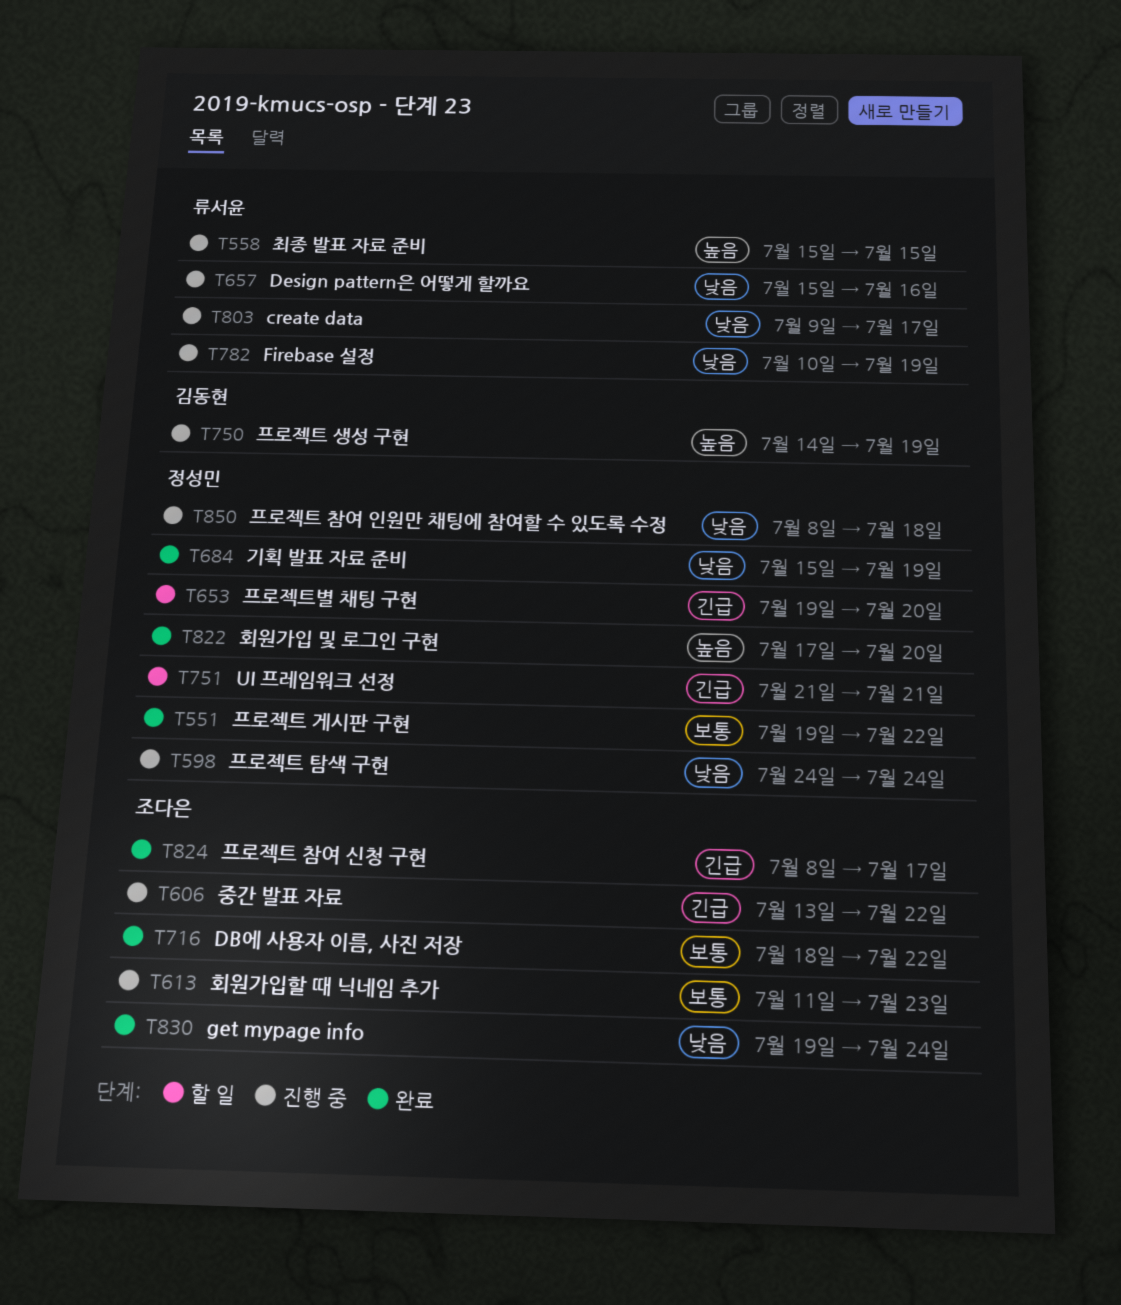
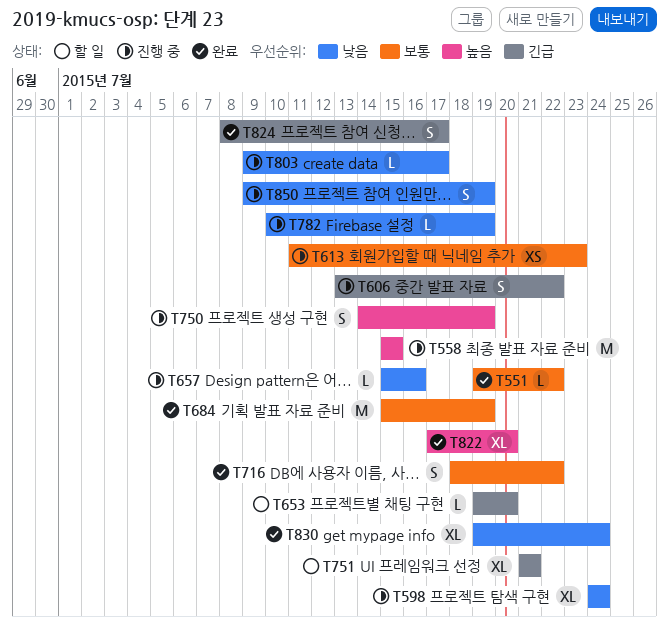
T684, priority: 낮음 -> 보통
T850, start: Jul 8 -> Jul 9
T850, due: Jul 18 -> Jul 19

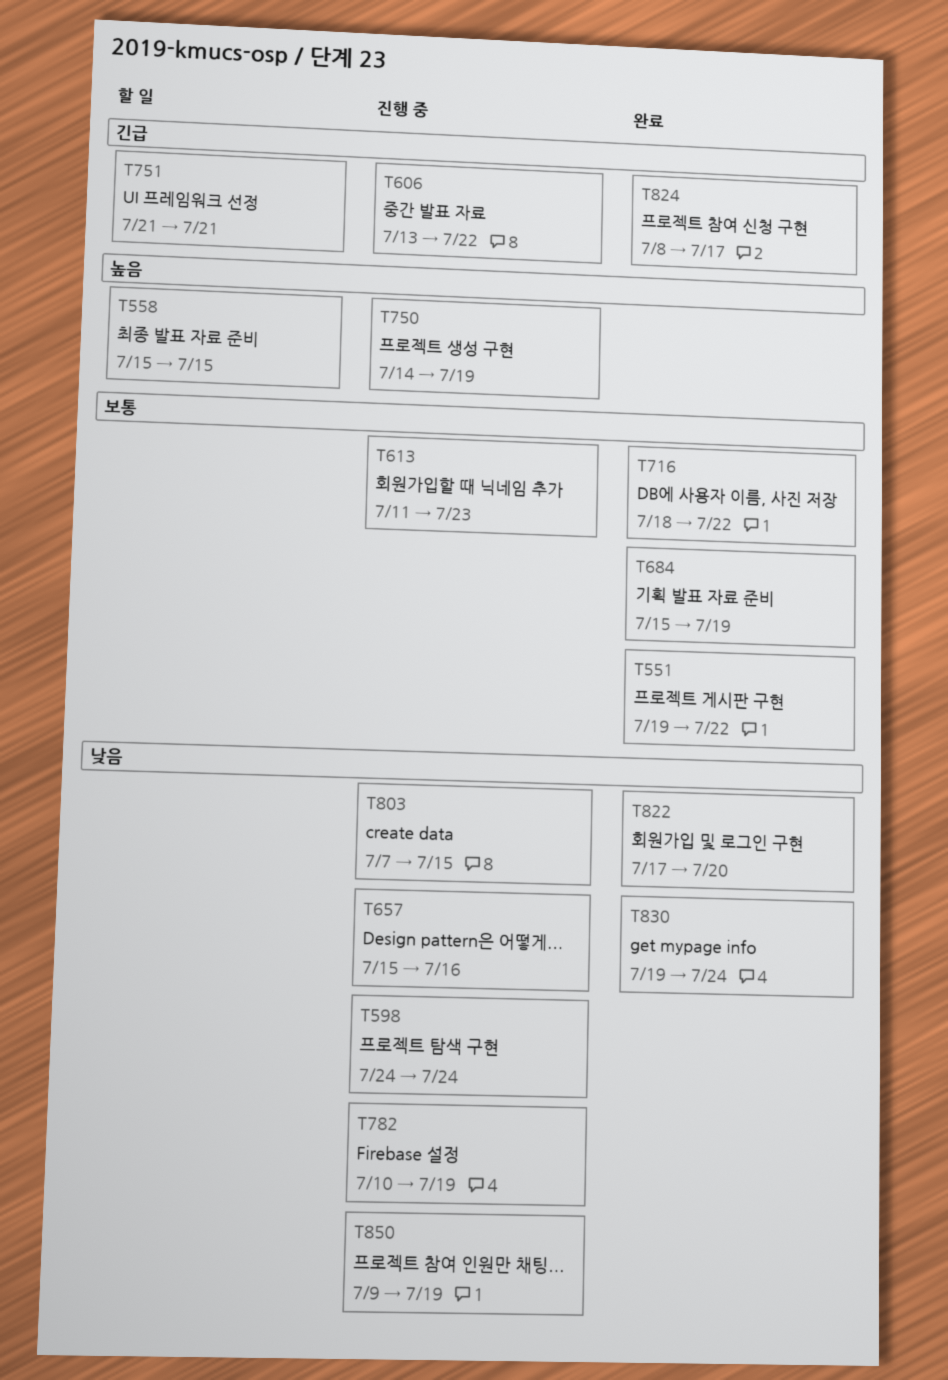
T558, status: 진행 중 -> 할 일
T653: present -> none
T803, start: Jul 9 -> Jul 7
T803, due: Jul 17 -> Jul 15
T822, priority: 높음 -> 낮음

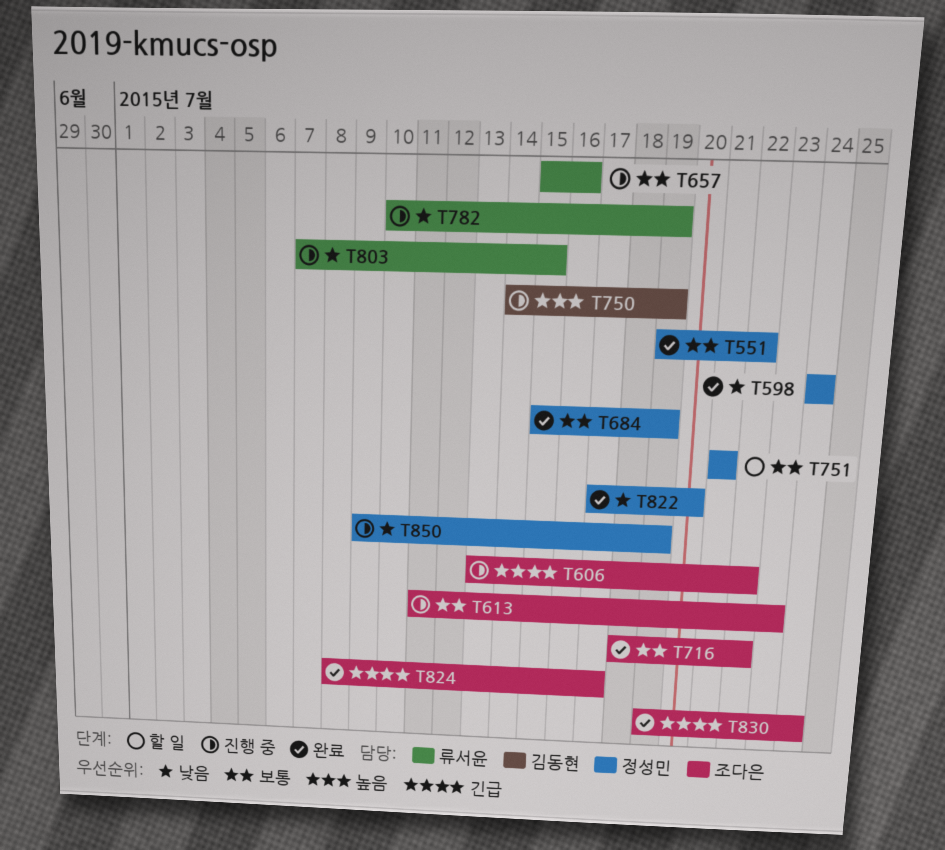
T558: present -> none
T598, status: 진행 중 -> 완료
T657, priority: 낮음 -> 보통
T751, priority: 긴급 -> 보통
T830, priority: 낮음 -> 긴급

